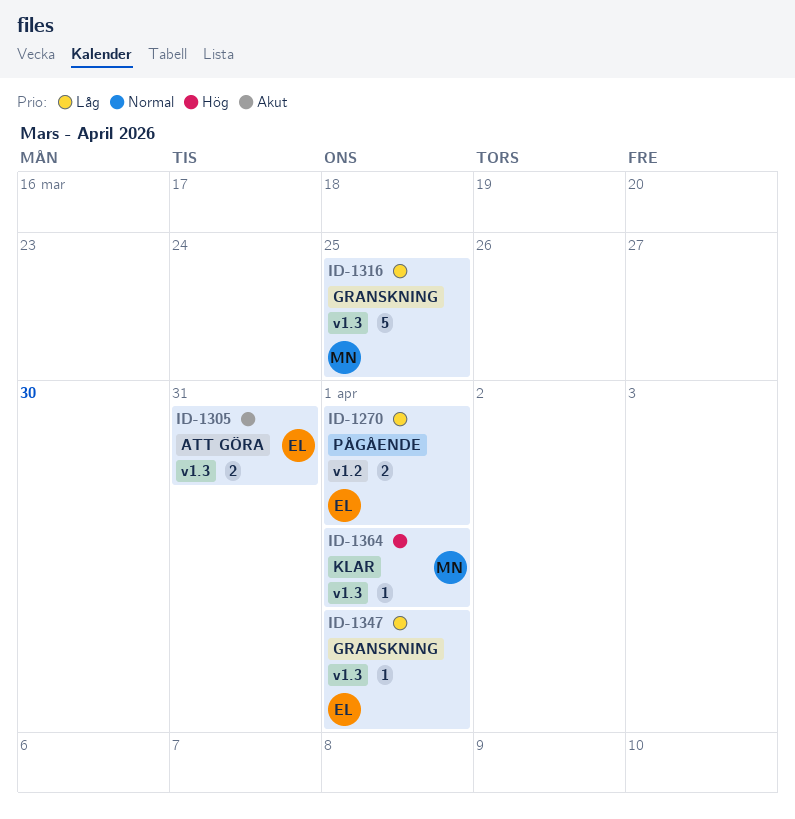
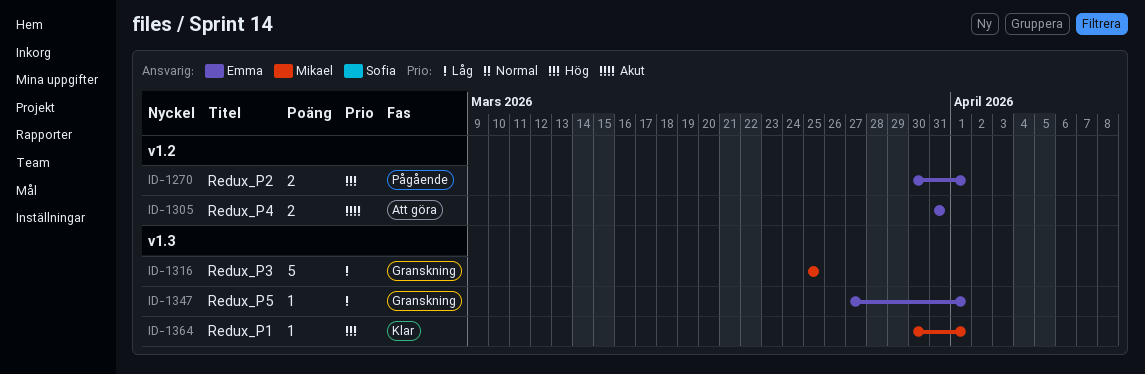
ID-1270, priority: Låg -> Hög
ID-1305, label: v1.3 -> v1.2

